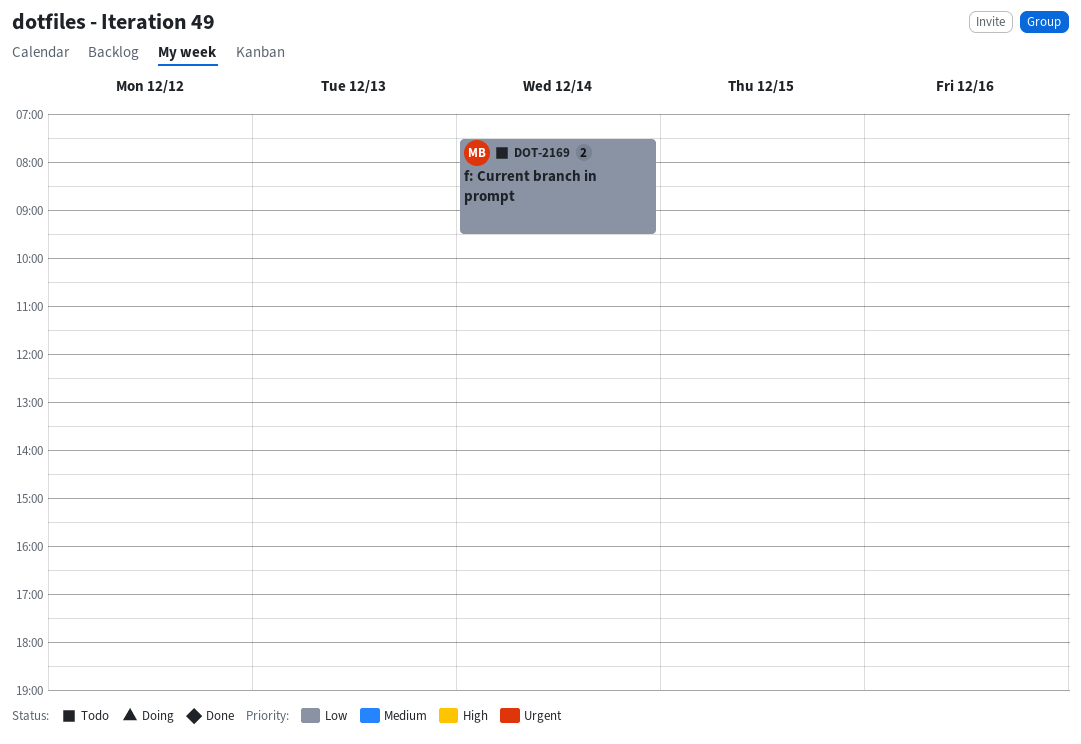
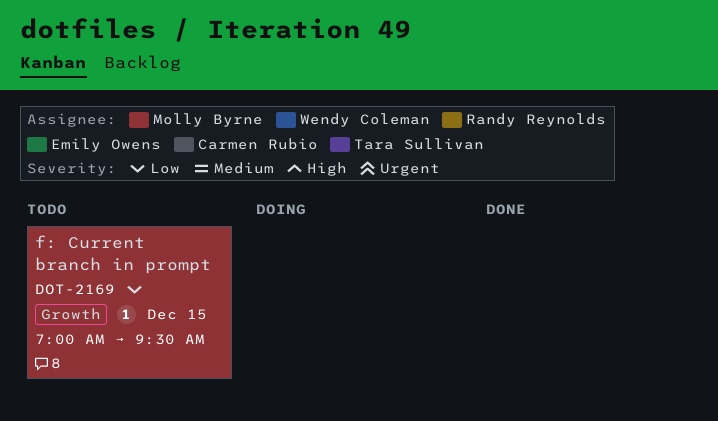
DOT-2169, estimate: 2 -> 1
DOT-2169, day: Dec 14 -> Dec 15
DOT-2169, begins: 07:30 -> 07:00

